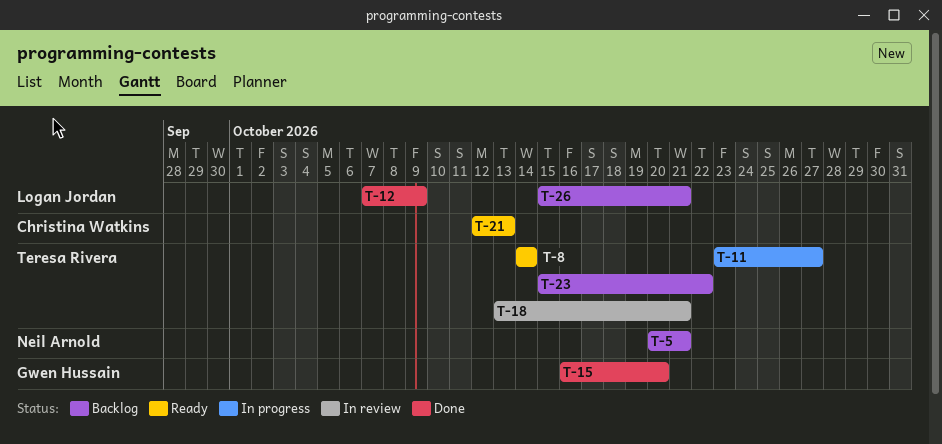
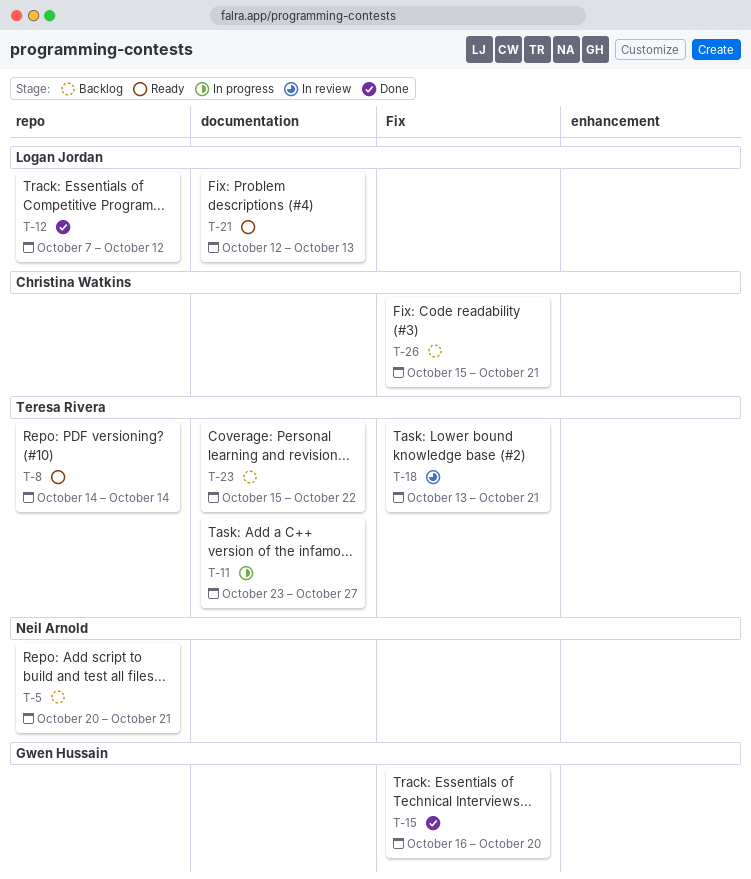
T-12, due: Oct 9 -> Oct 12
T-21, owner: Christina Watkins -> Logan Jordan
T-26, owner: Logan Jordan -> Christina Watkins

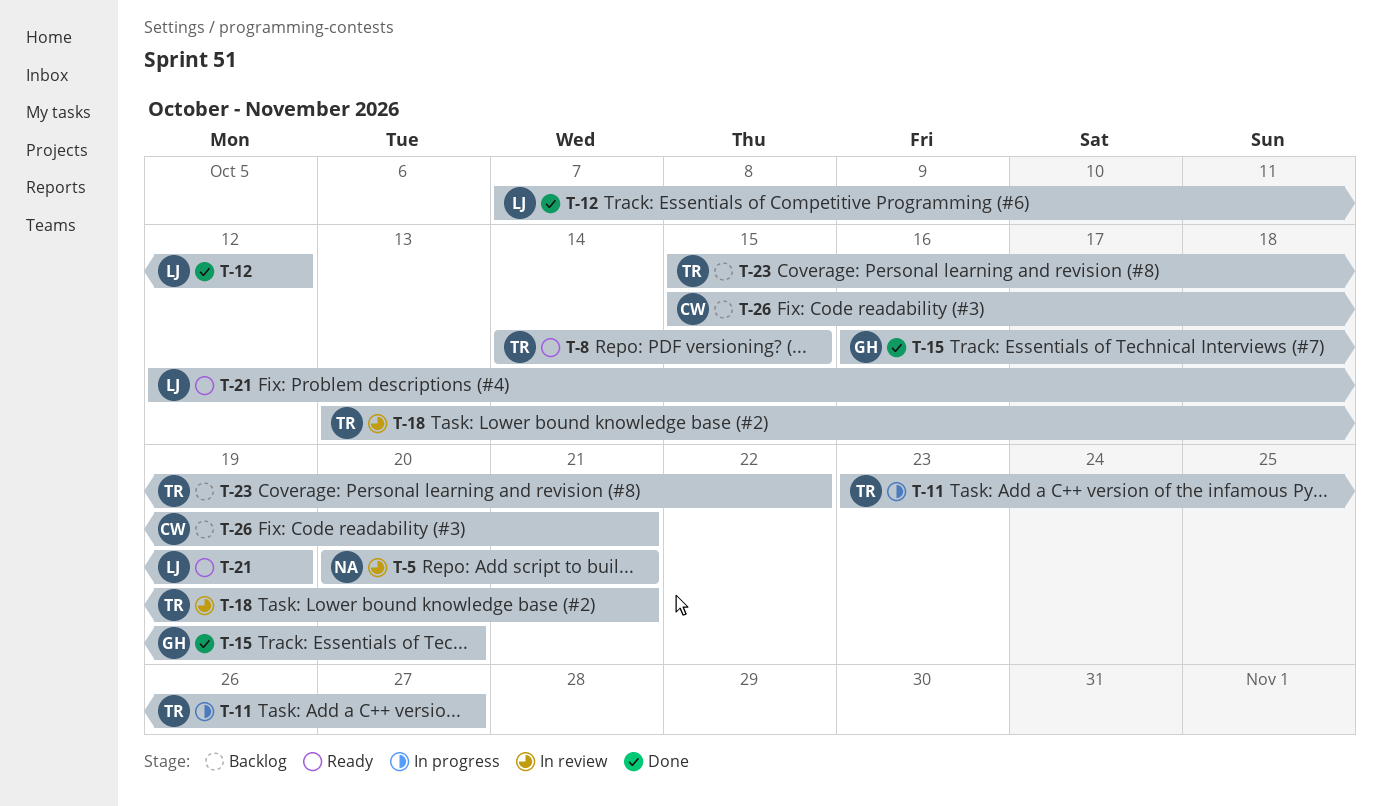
T-5, status: Backlog -> In review
T-8, due: Oct 14 -> Oct 15
T-21, due: Oct 13 -> Oct 19

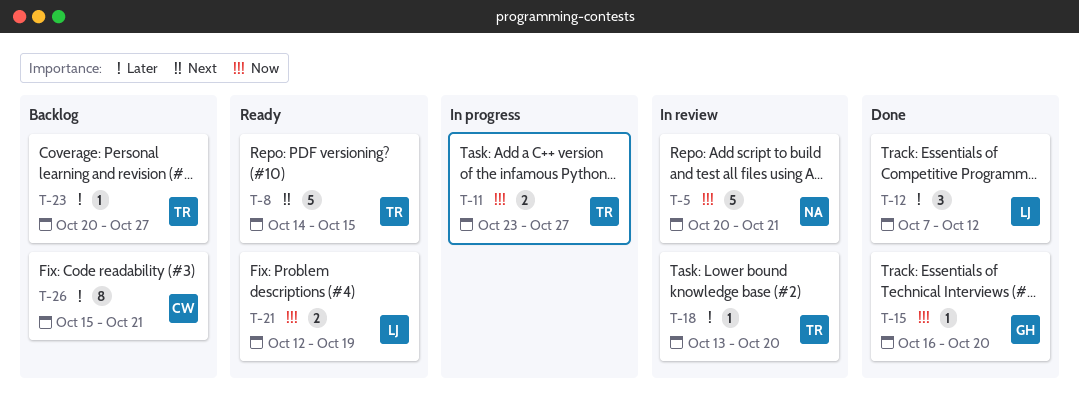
T-18, due: Oct 21 -> Oct 20
T-23, start: Oct 15 -> Oct 20
T-23, due: Oct 22 -> Oct 27

